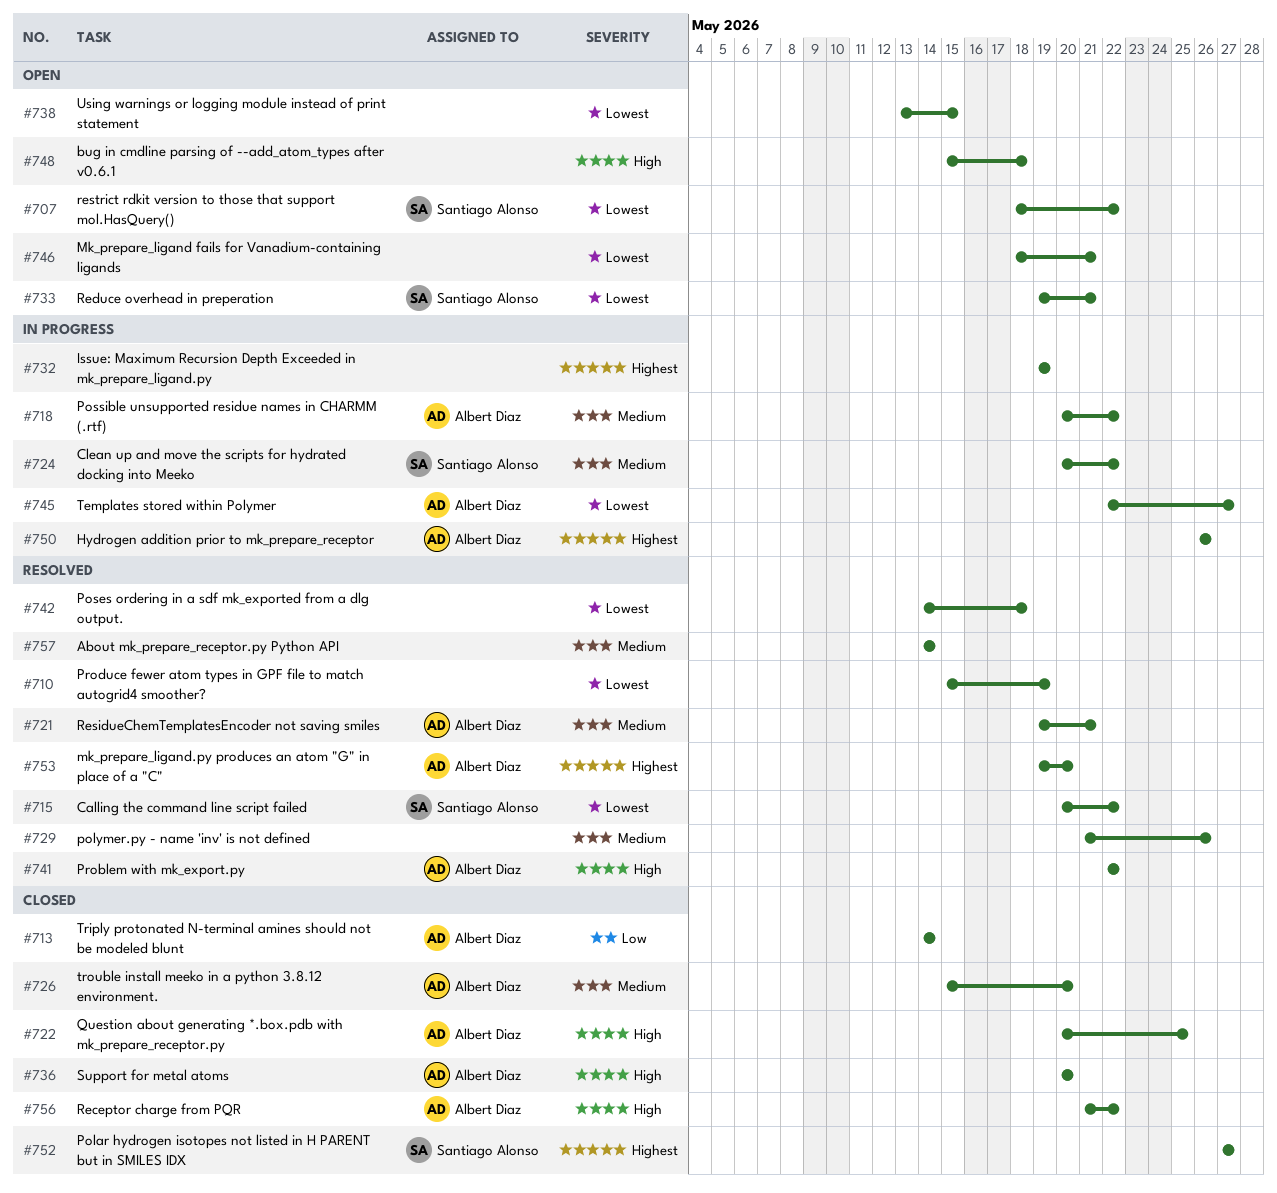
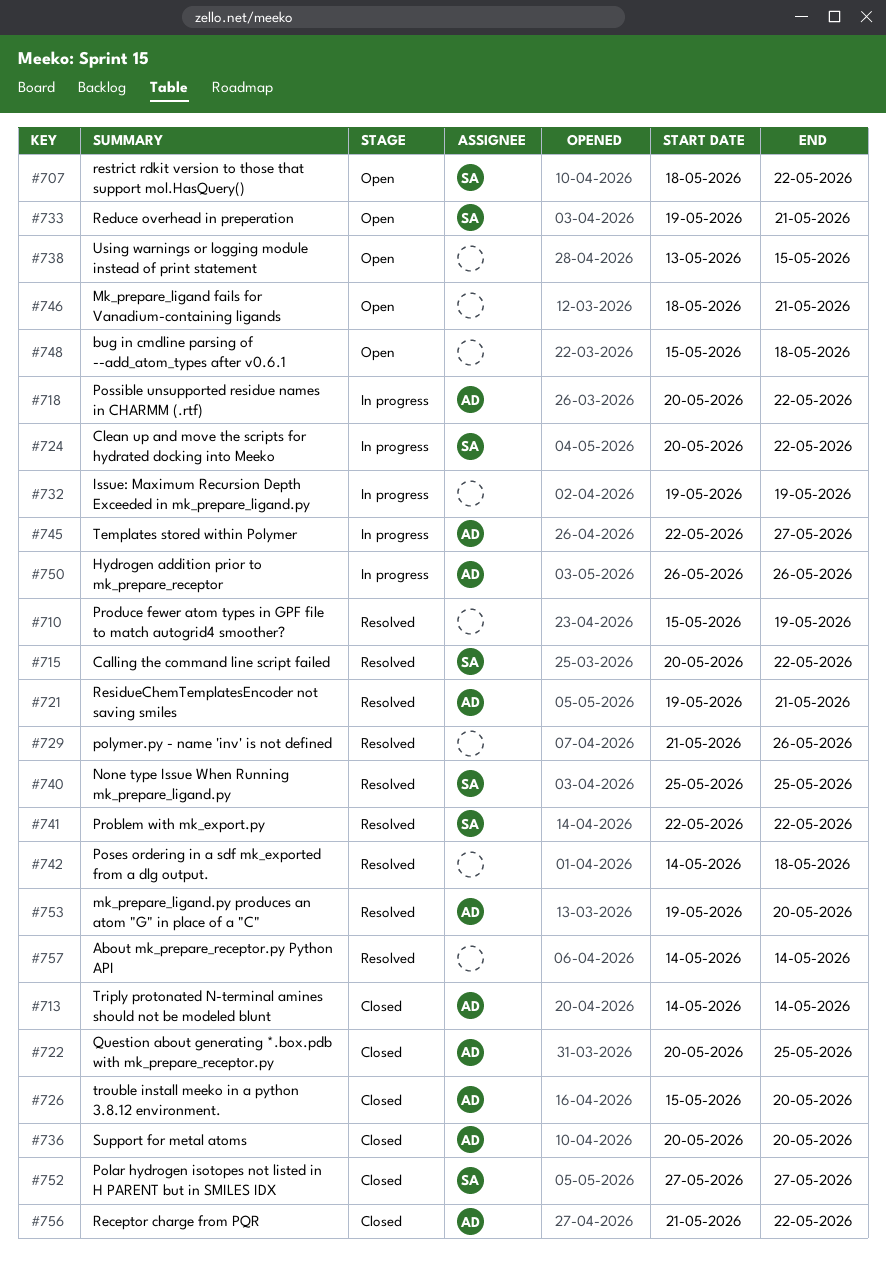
#740: none -> present
#741, owner: Albert Diaz -> Santiago Alonso

